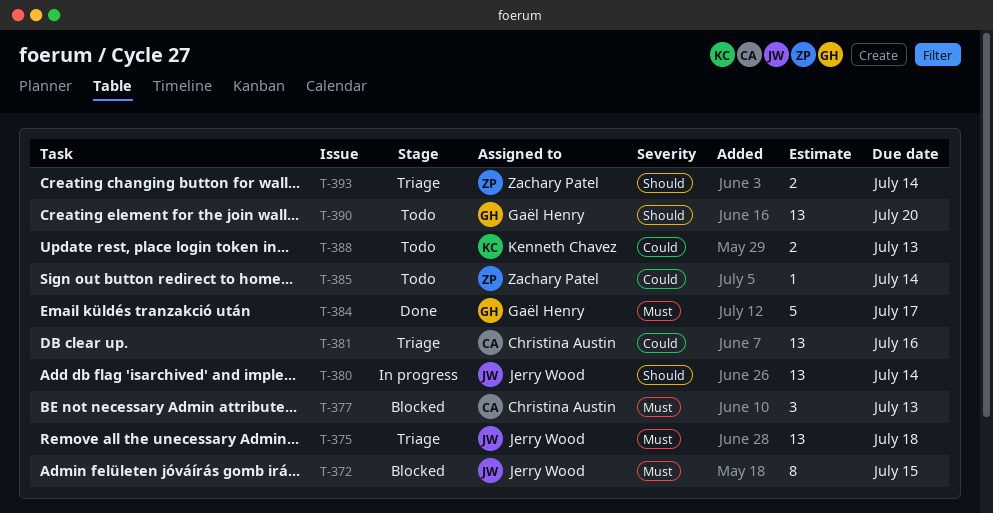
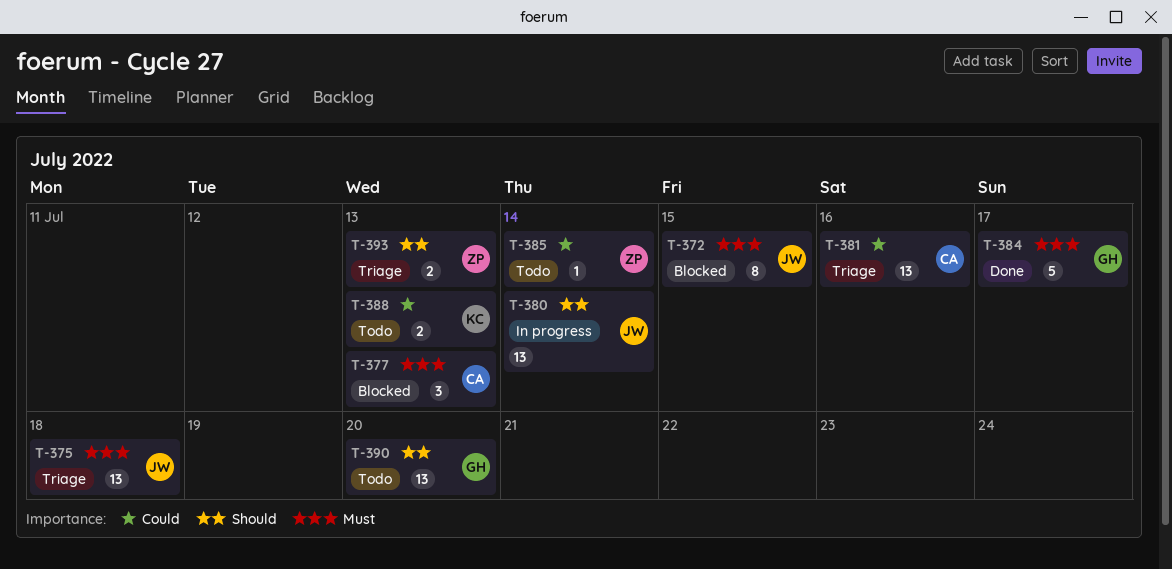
T-393, due: Jul 14 -> Jul 13

